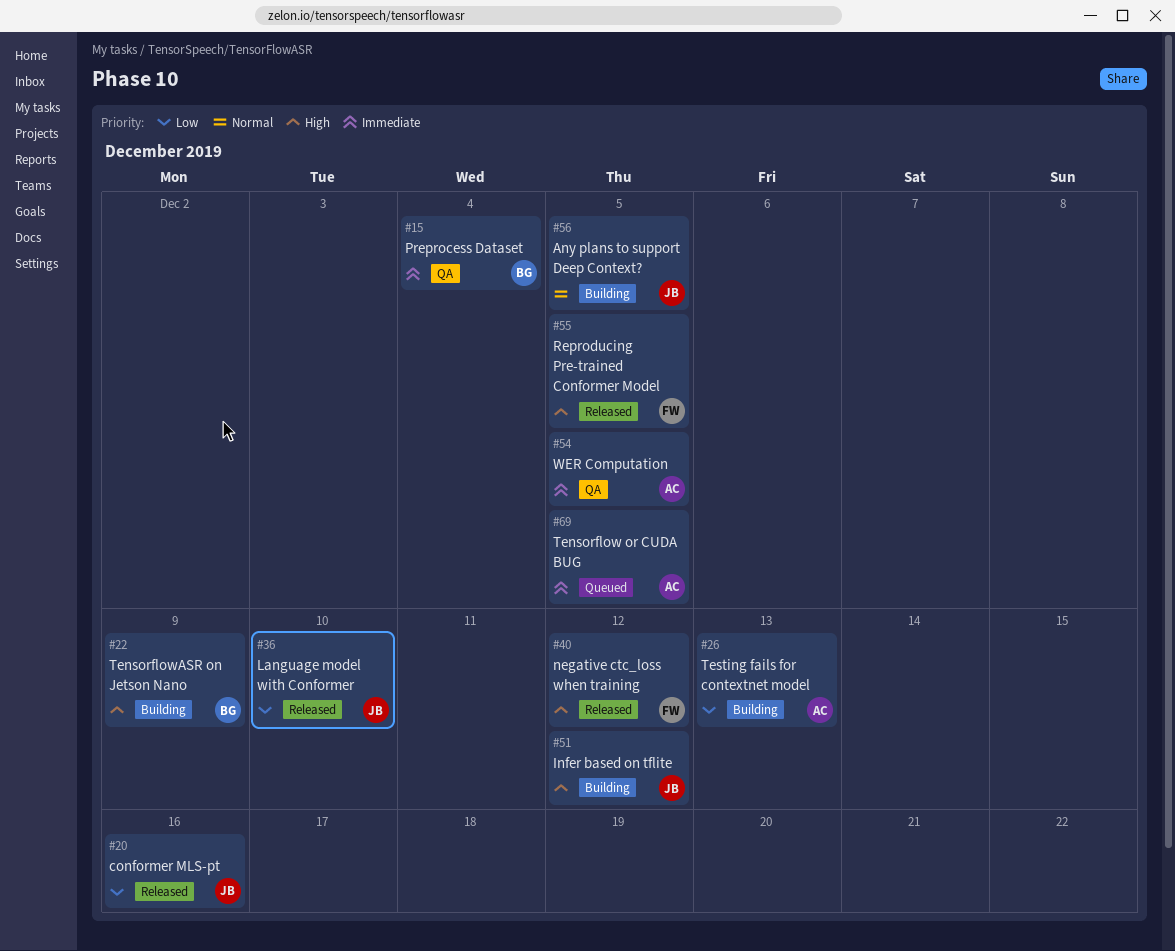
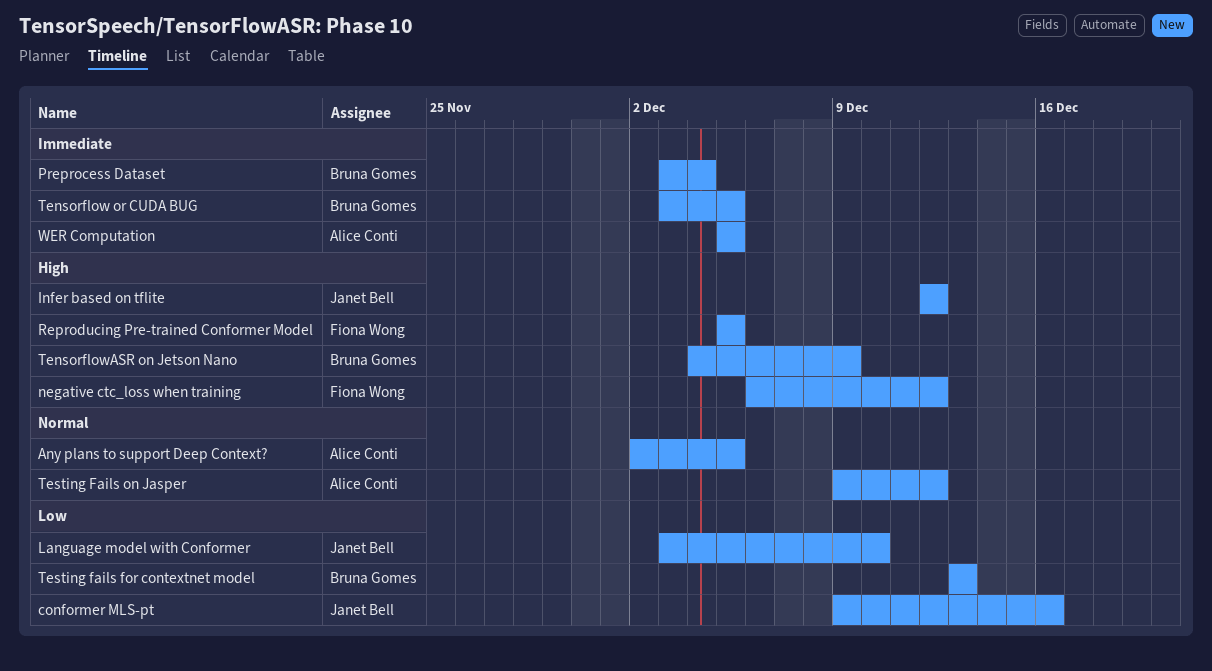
Any plans to support Deep Context?, owner: Janet Bell -> Alice Conti
Tensorflow or CUDA BUG, owner: Alice Conti -> Bruna Gomes
Testing fails for contextnet model, owner: Alice Conti -> Bruna Gomes
Testing Fails on Jasper: none -> present

